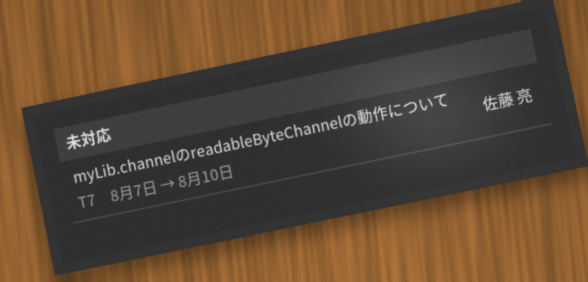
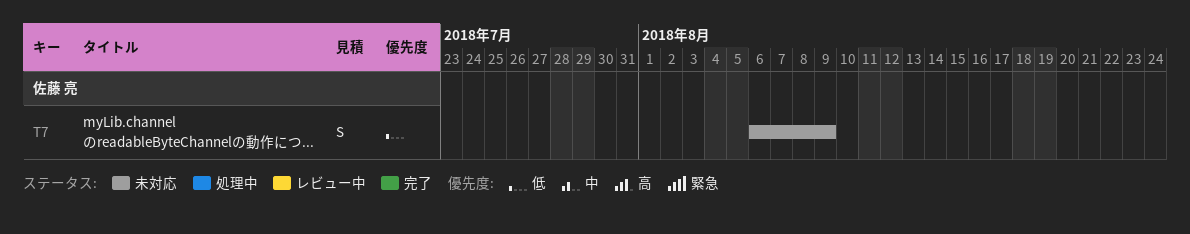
T7, start: Aug 7 -> Aug 6
T7, due: Aug 10 -> Aug 9

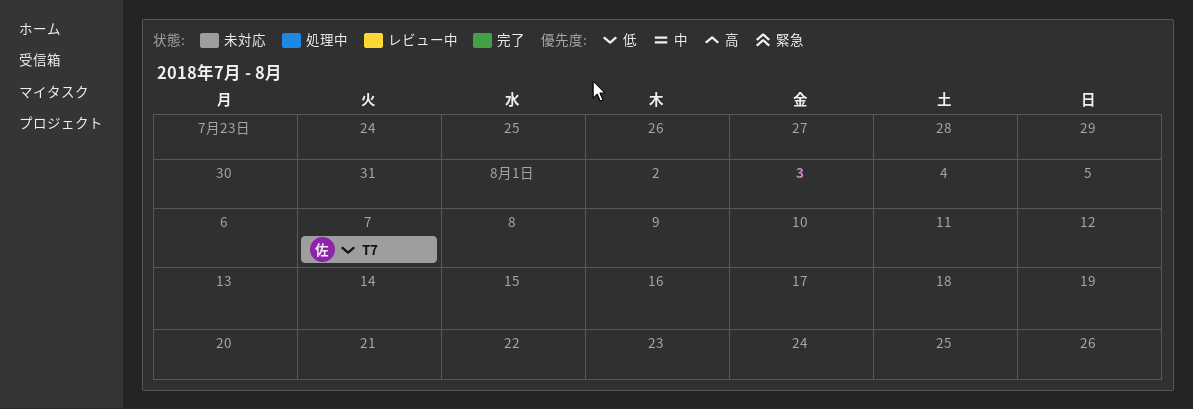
T7, start: Aug 6 -> Aug 7
T7, due: Aug 9 -> Aug 7

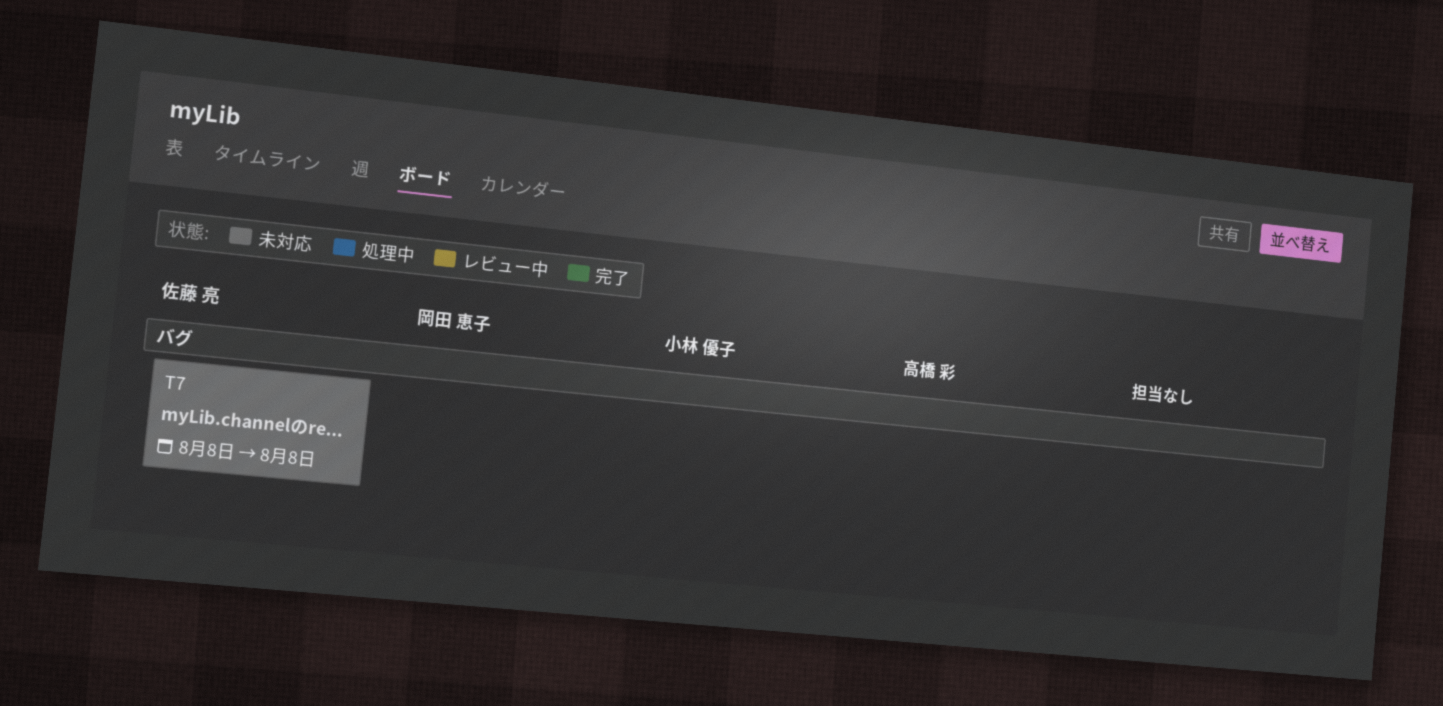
T7, start: Aug 7 -> Aug 8
T7, due: Aug 7 -> Aug 8

